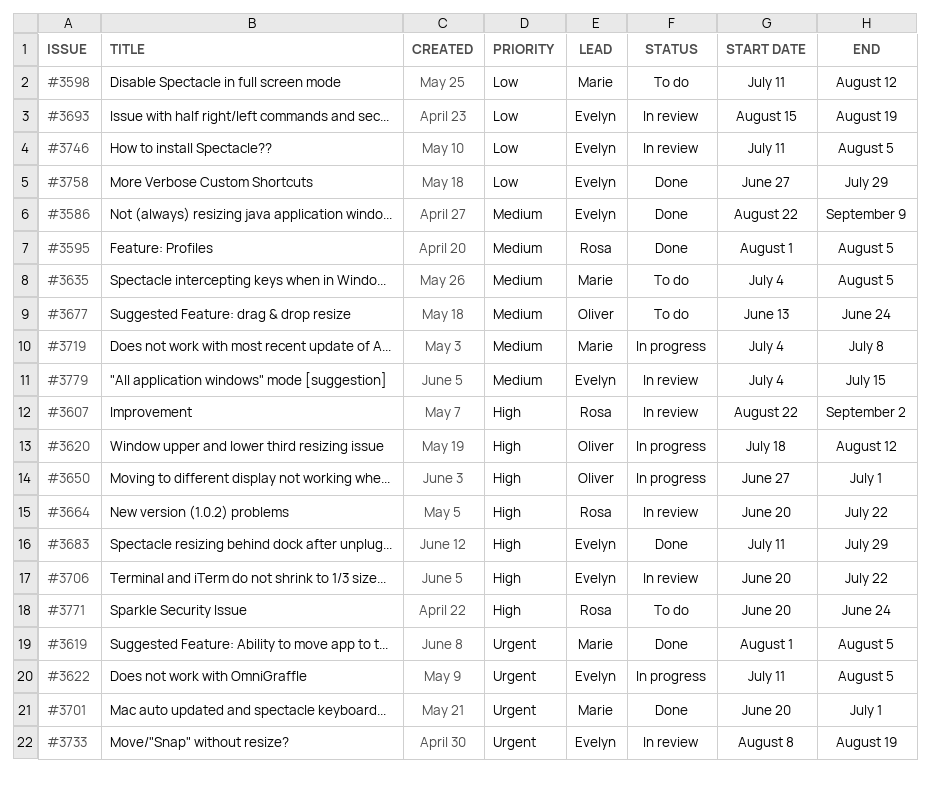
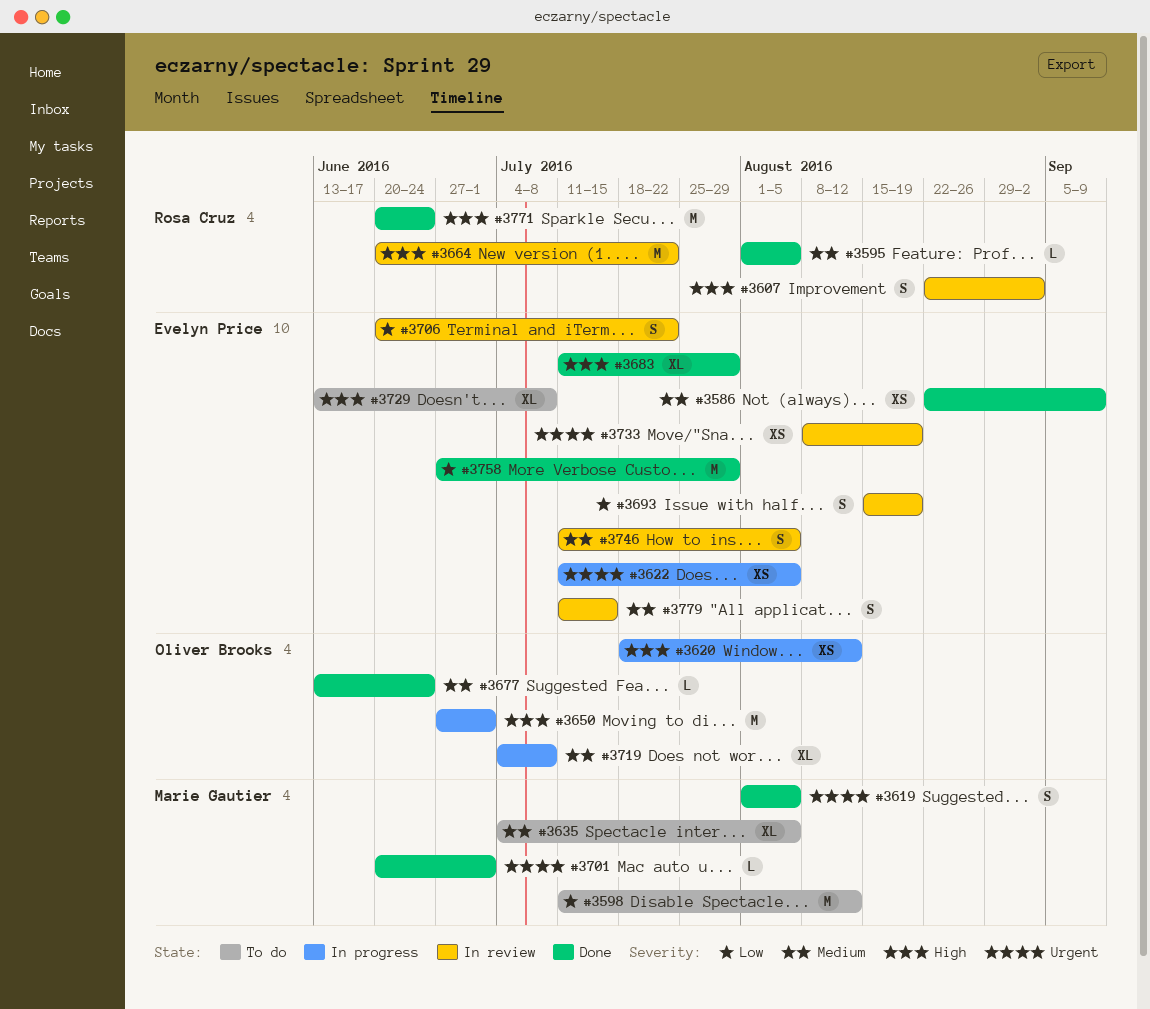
#3677, status: To do -> Done
#3706, priority: High -> Low
#3719, owner: Marie Gautier -> Oliver Brooks
#3729: none -> present
#3746, priority: Low -> Medium
#3771, status: To do -> Done
#3779, start: Jul 4 -> Jul 11

